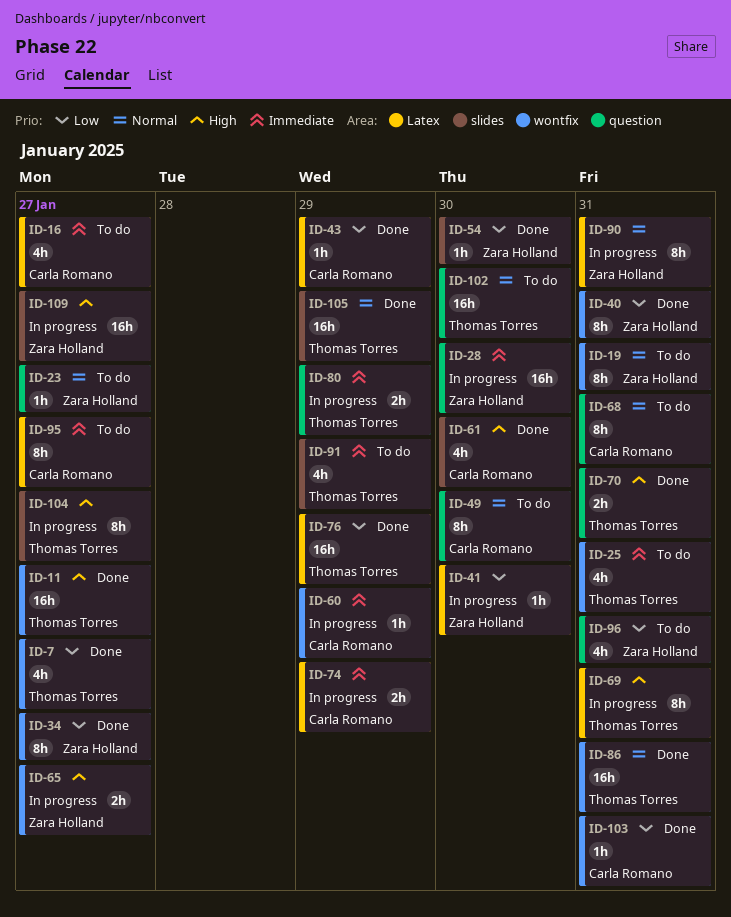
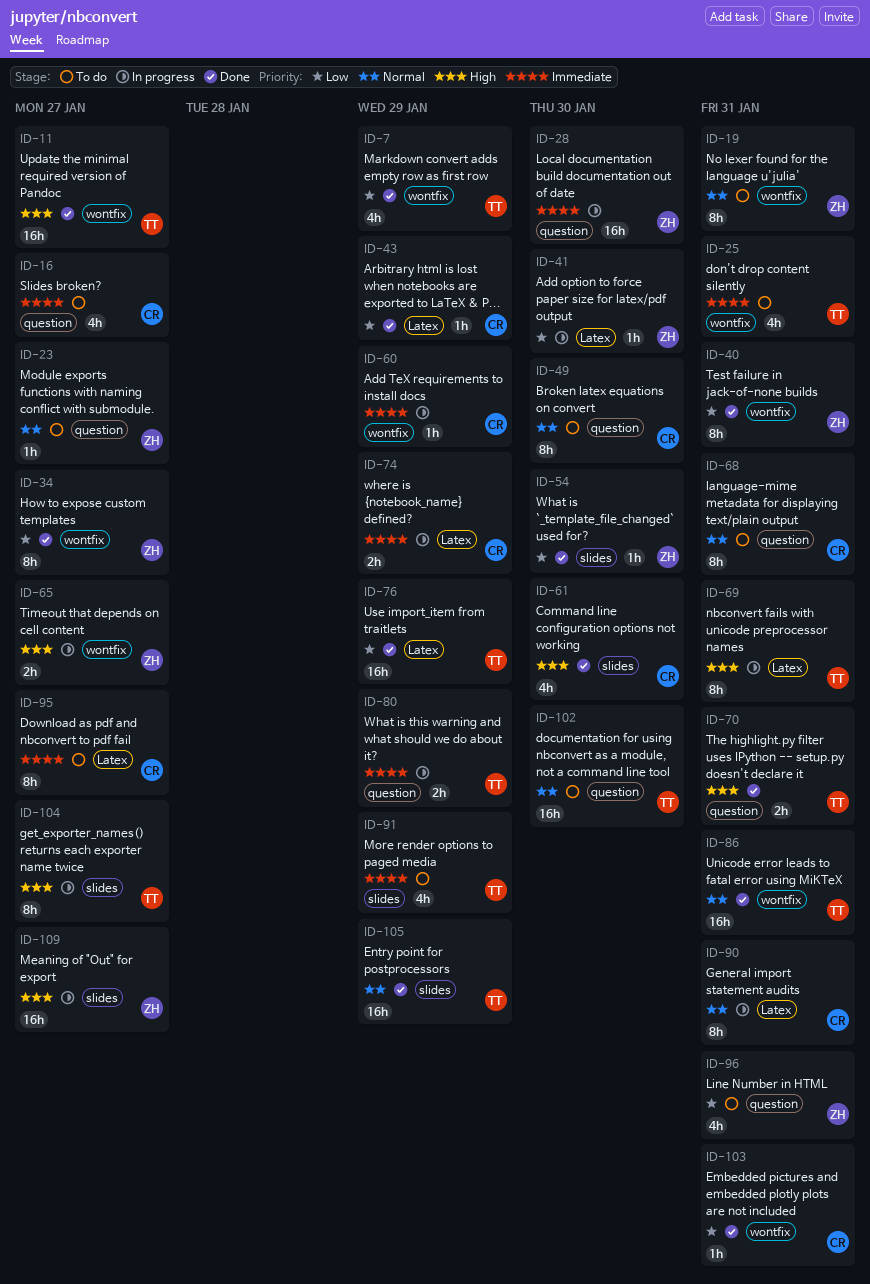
ID-7, due: Jan 27 -> Jan 29
ID-16, label: Latex -> question
ID-90, owner: Zara Holland -> Carla Romano

